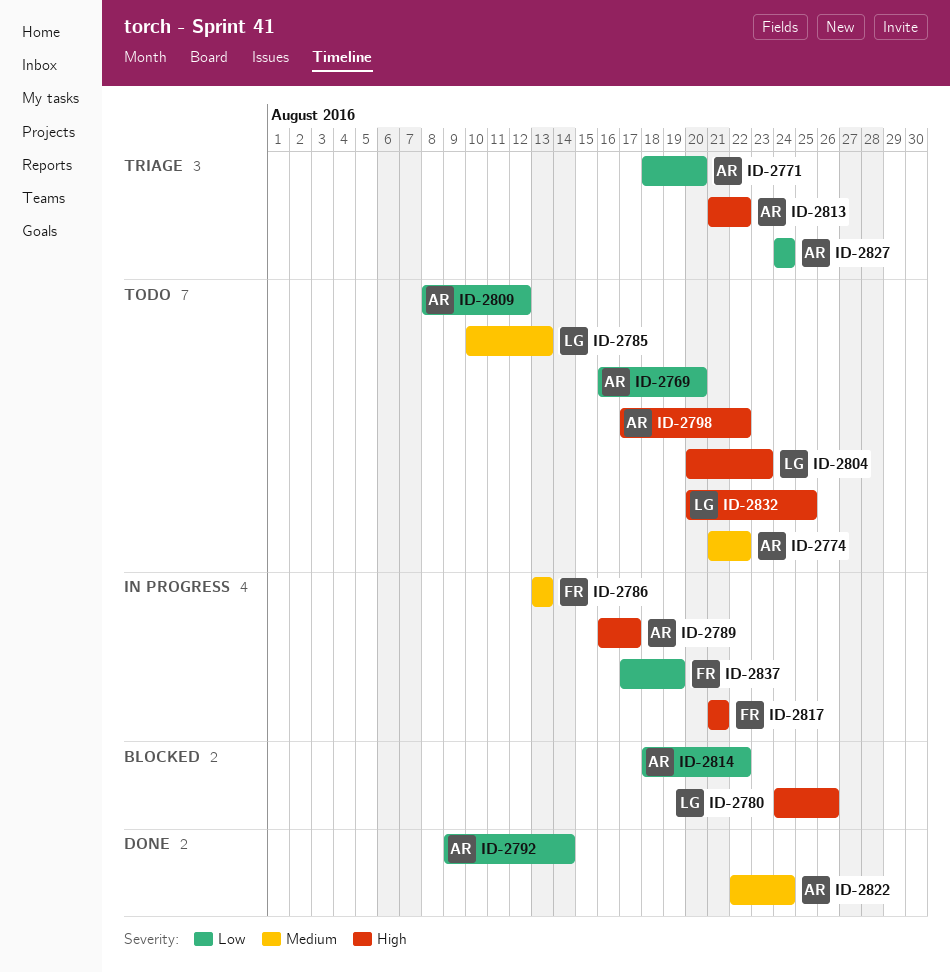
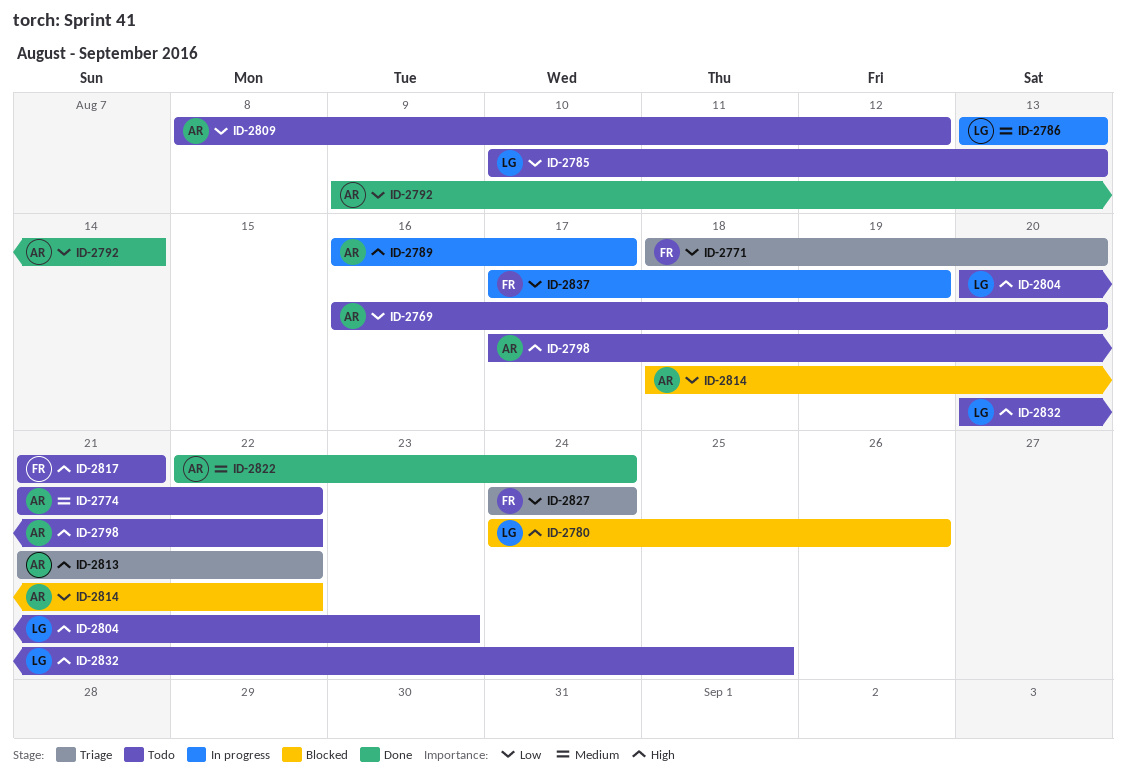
ID-2771, owner: AR -> FR
ID-2785, priority: Medium -> Low
ID-2786, owner: FR -> LG
ID-2817, status: In progress -> Todo
ID-2827, owner: AR -> FR

